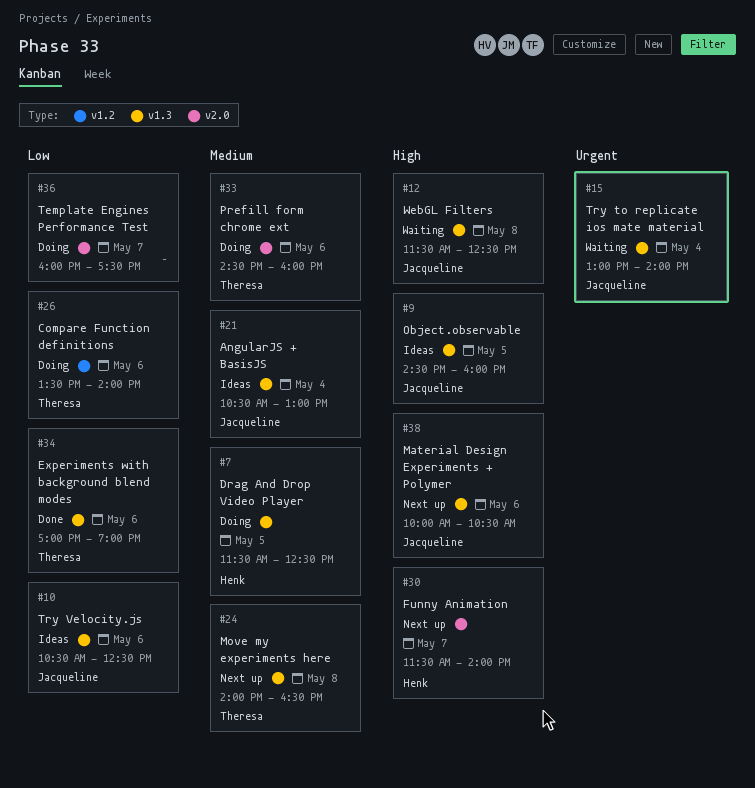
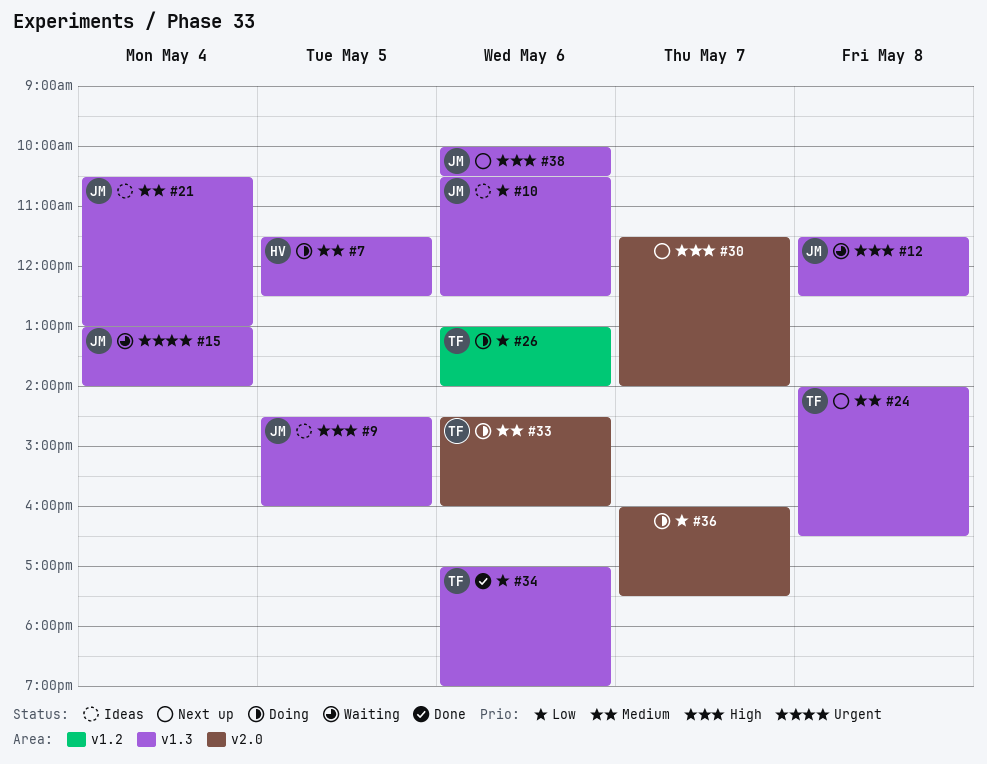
#26, begins: 13:30 -> 13:00
#30, owner: Henk -> none

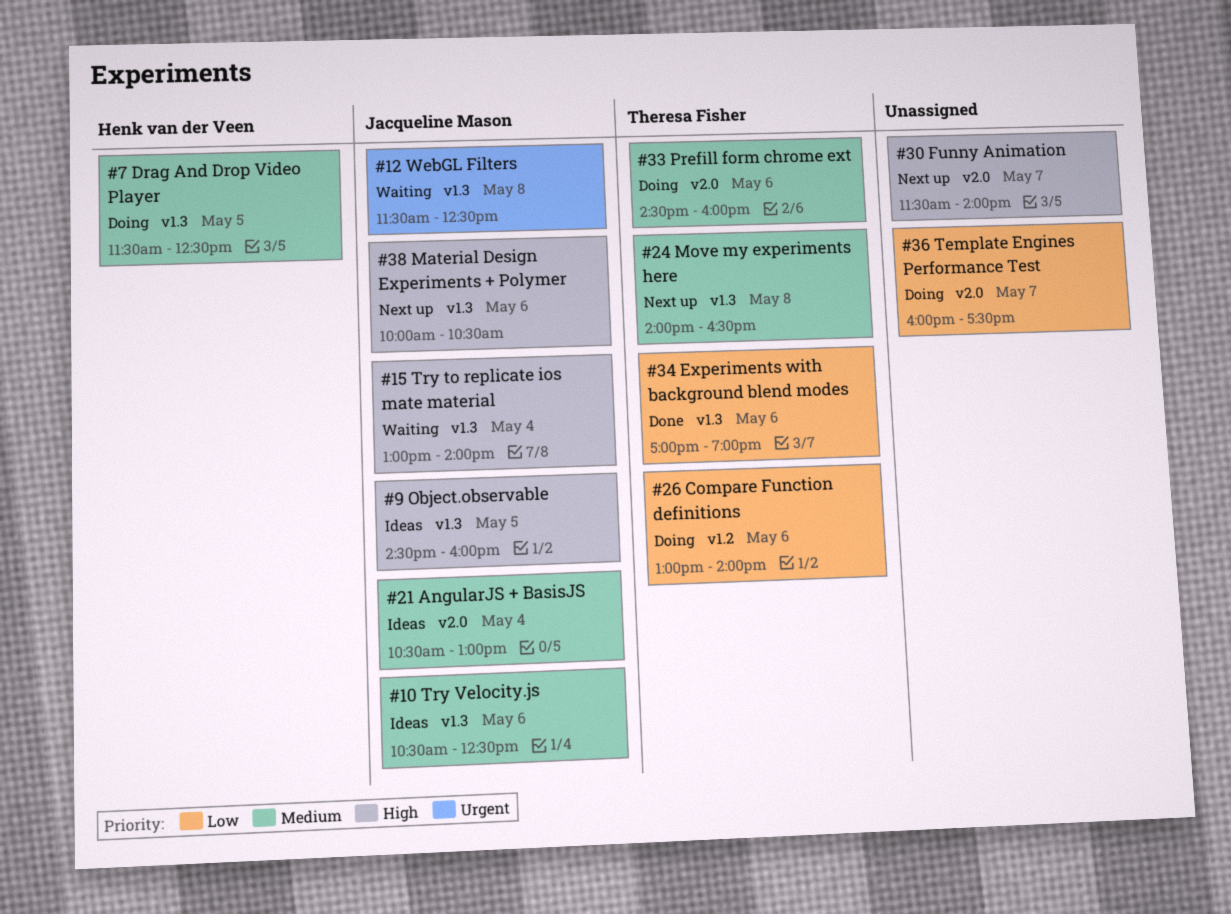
#10, priority: Low -> Medium
#12, priority: High -> Urgent
#15, priority: Urgent -> High
#21, label: v1.3 -> v2.0

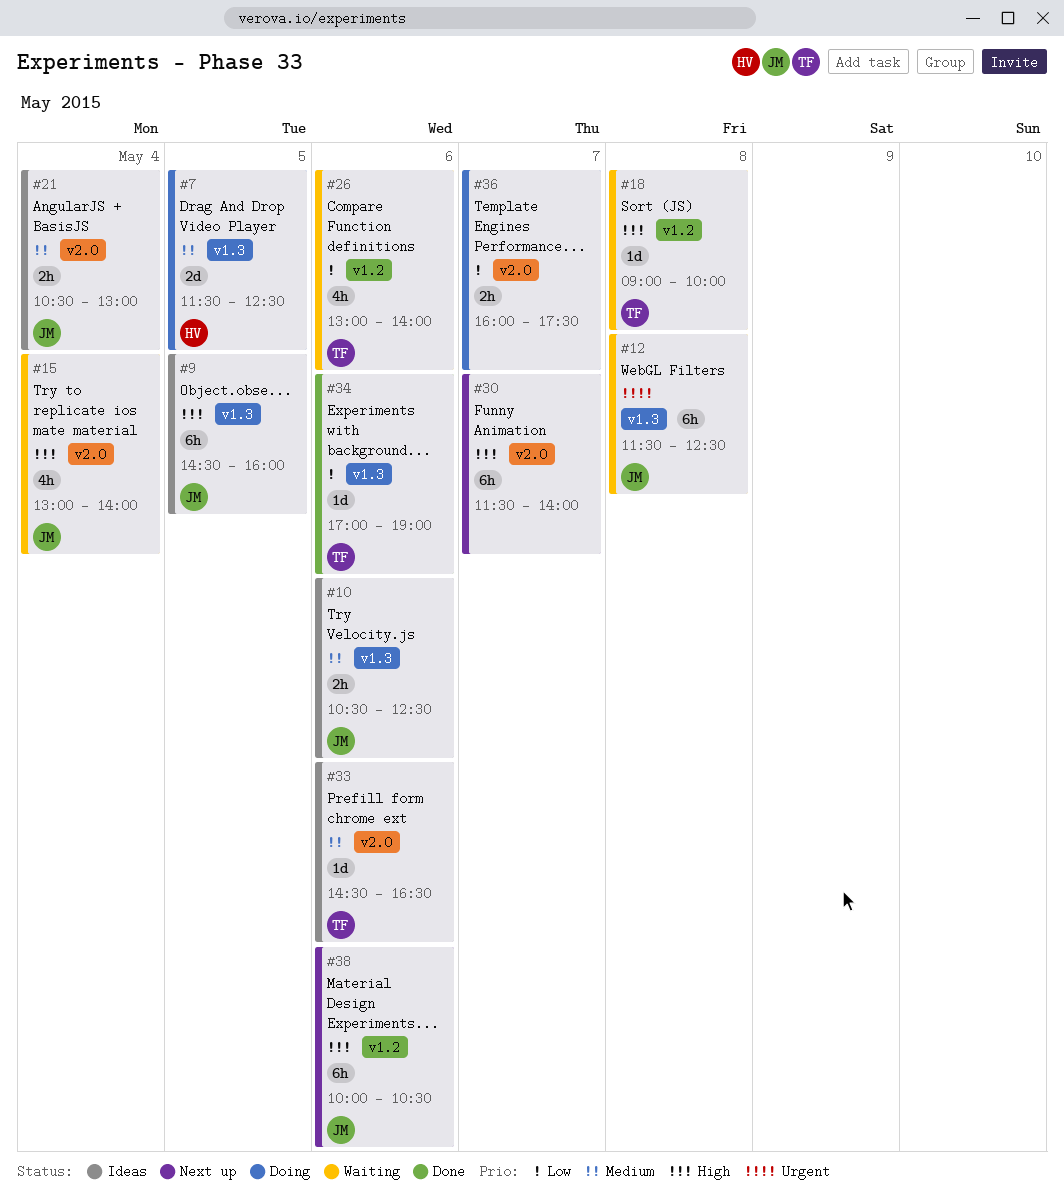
#15, label: v1.3 -> v2.0
#18: none -> present
#24: present -> none
#26, status: Doing -> Waiting
#33, status: Doing -> Ideas
#33, ends: 16:00 -> 16:30
#38, label: v1.3 -> v1.2

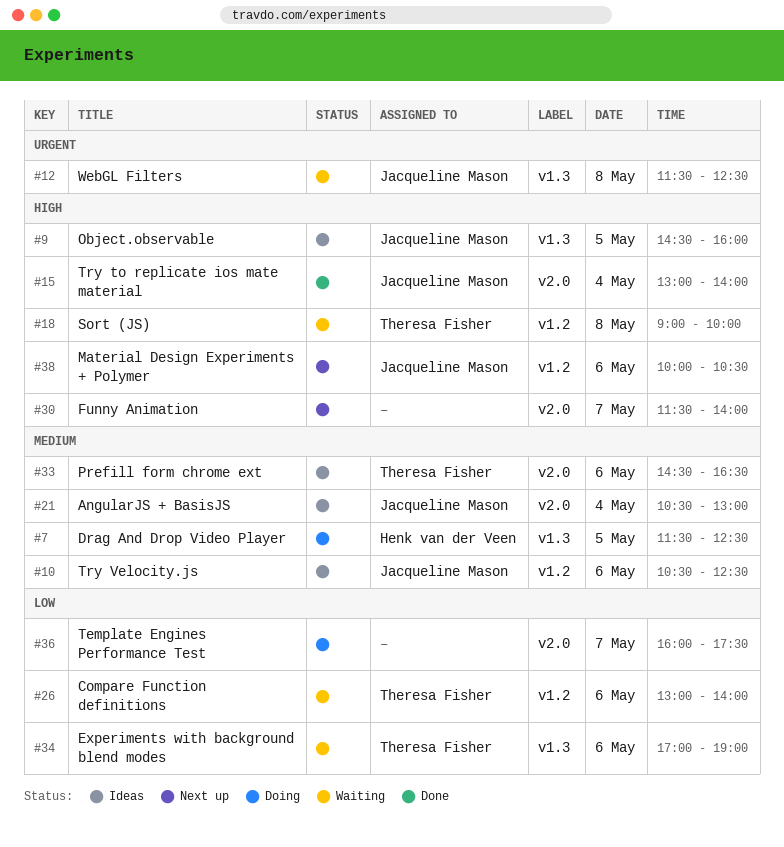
#10, label: v1.3 -> v1.2
#15, status: Waiting -> Done
#34, status: Done -> Waiting

